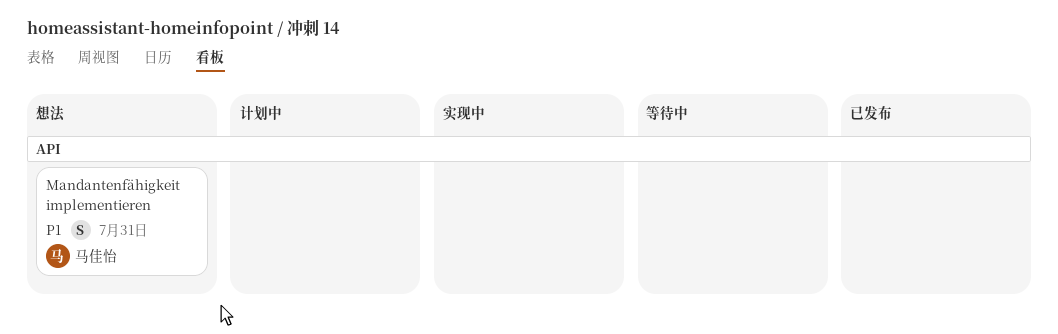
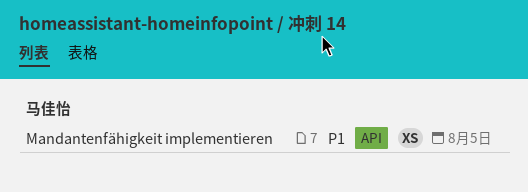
Mandantenfähigkeit implementieren, estimate: S -> XS
Mandantenfähigkeit implementieren, due: Jul 31 -> Aug 5

